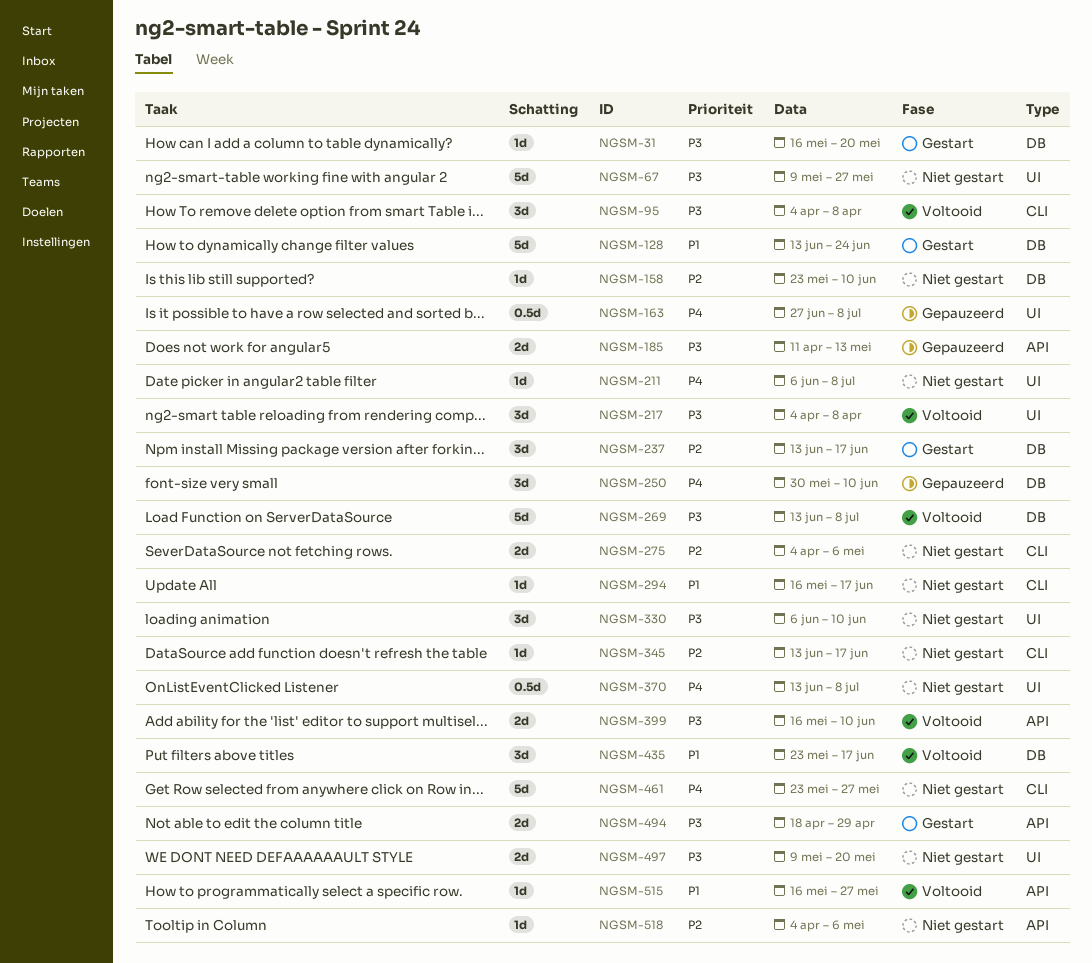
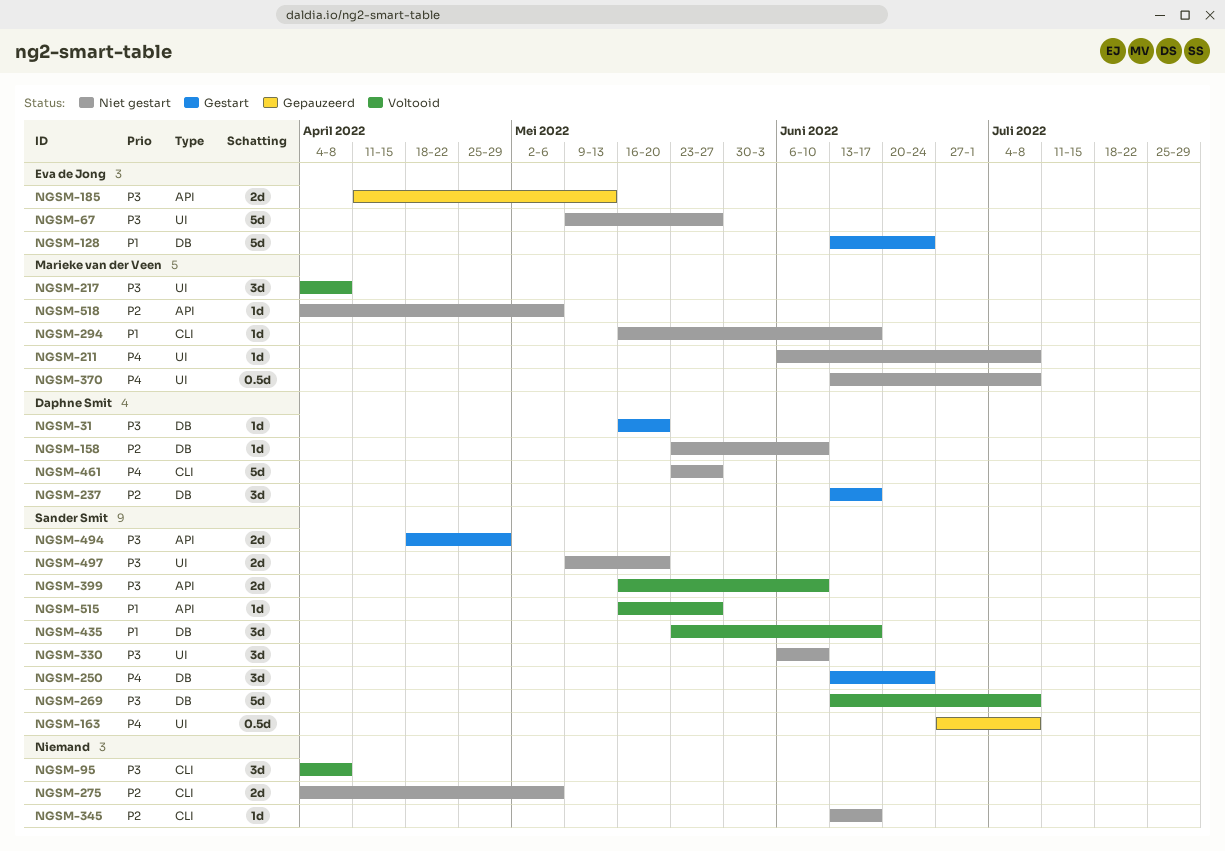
NGSM-250, status: Gepauzeerd -> Gestart
NGSM-250, start: May 30 -> Jun 13
NGSM-250, due: Jun 10 -> Jun 24

